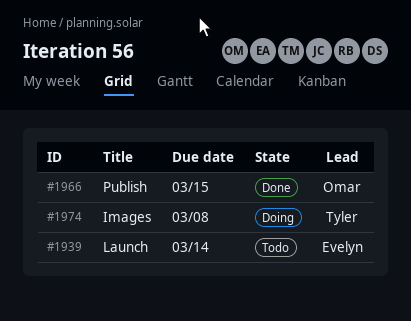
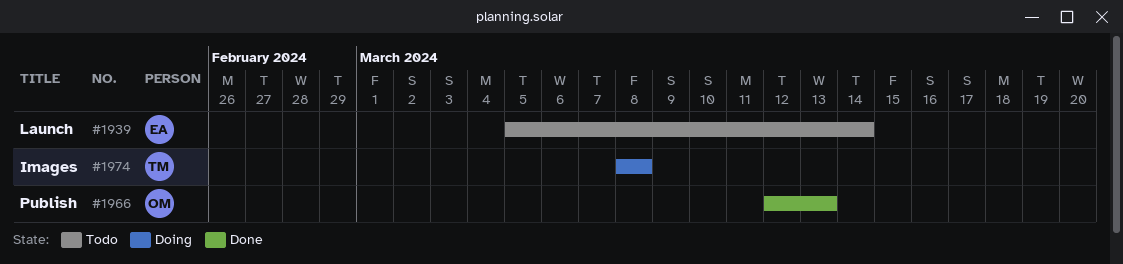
#1966, due: Mar 15 -> Mar 13

